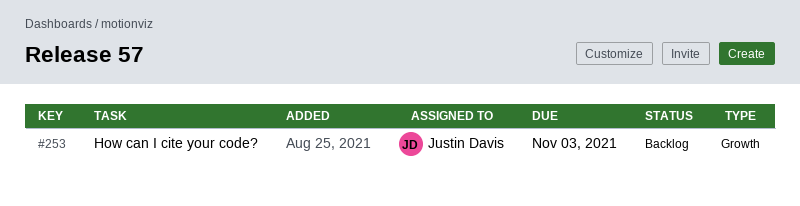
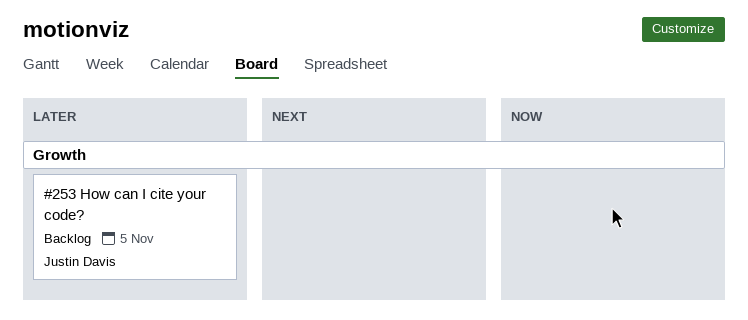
#253, due: Nov 3 -> Nov 5

